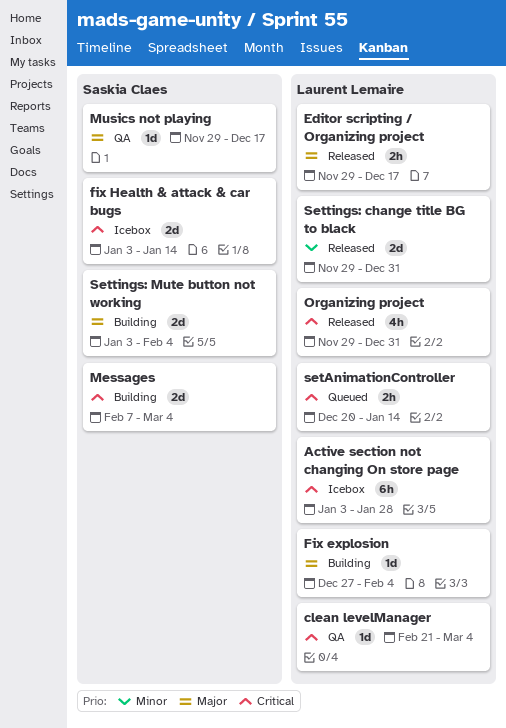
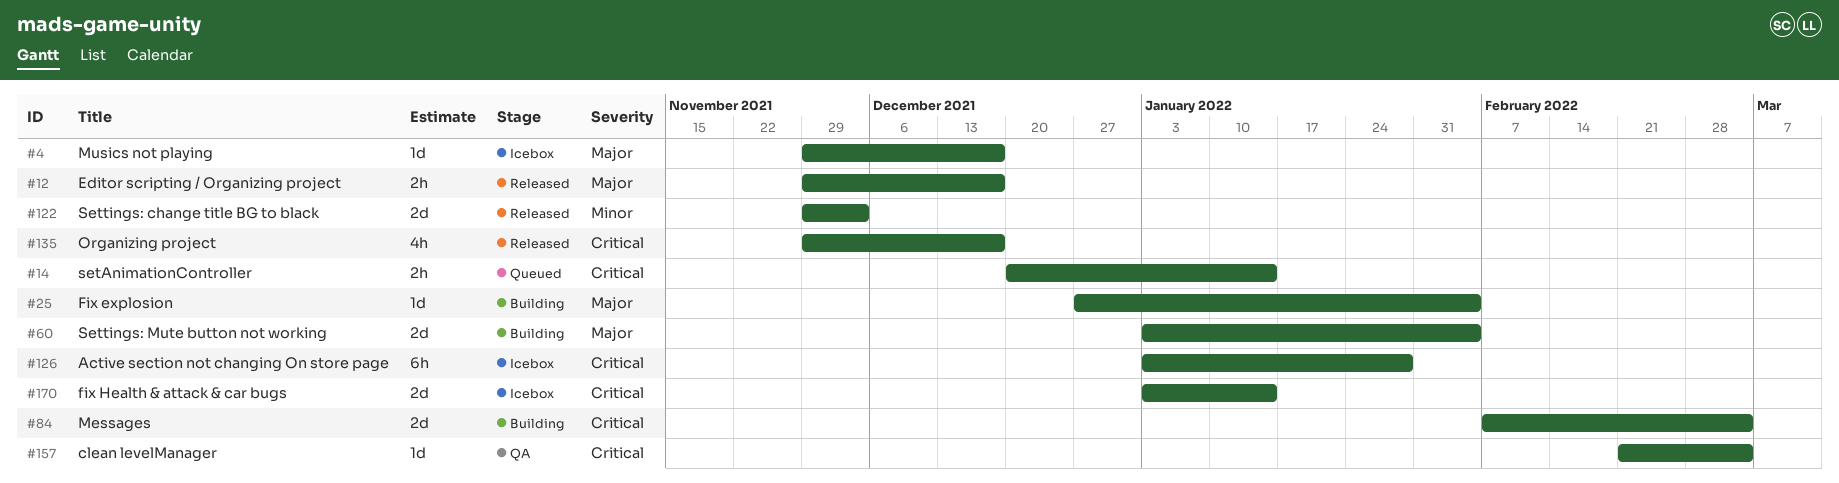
Musics not playing, status: QA -> Icebox
Organizing project, due: Dec 31 -> Dec 17
Settings: change title BG to black, due: Dec 31 -> Dec 3

